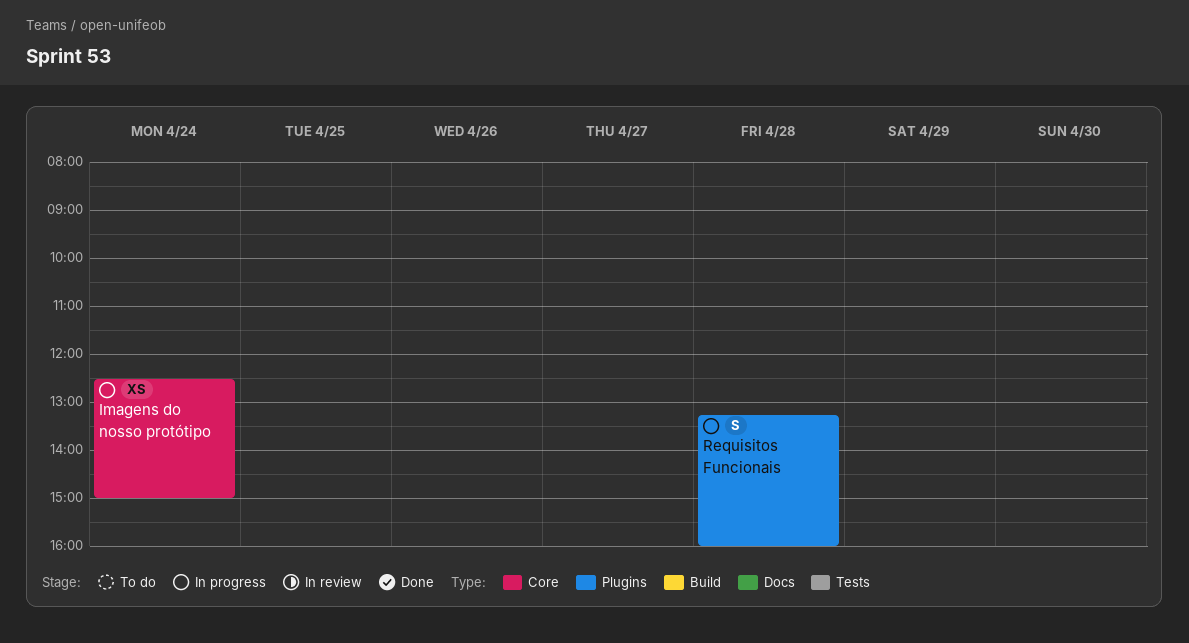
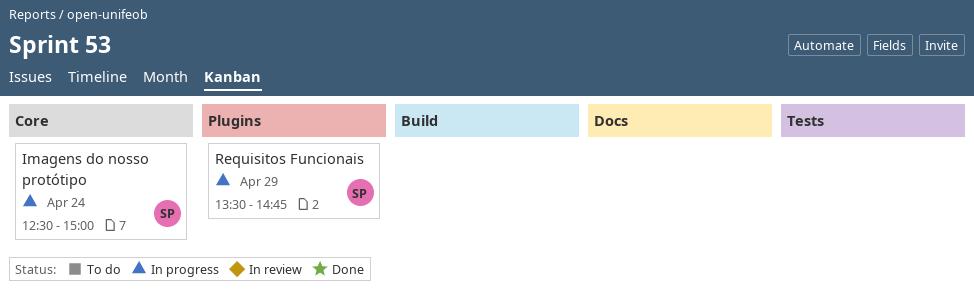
Requisitos Funcionais, day: Apr 28 -> Apr 29
Requisitos Funcionais, begins: 13:15 -> 13:30
Requisitos Funcionais, ends: 16:00 -> 14:45

